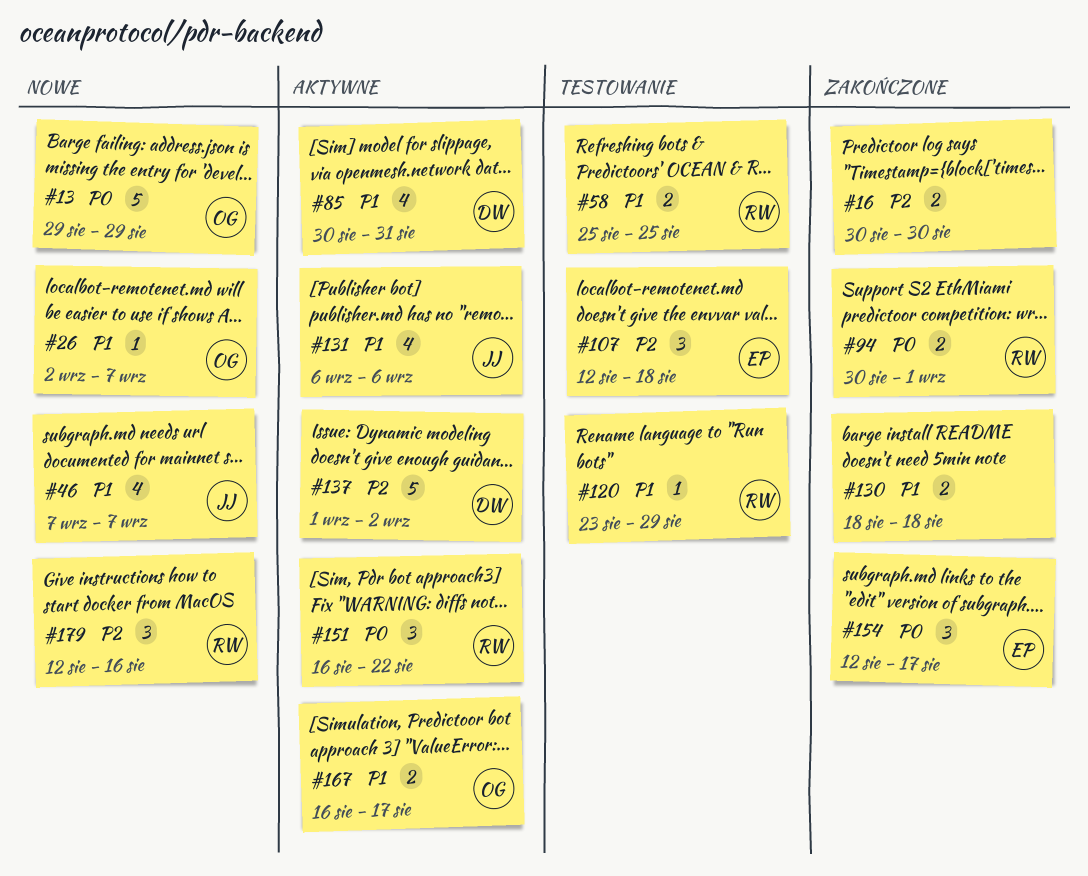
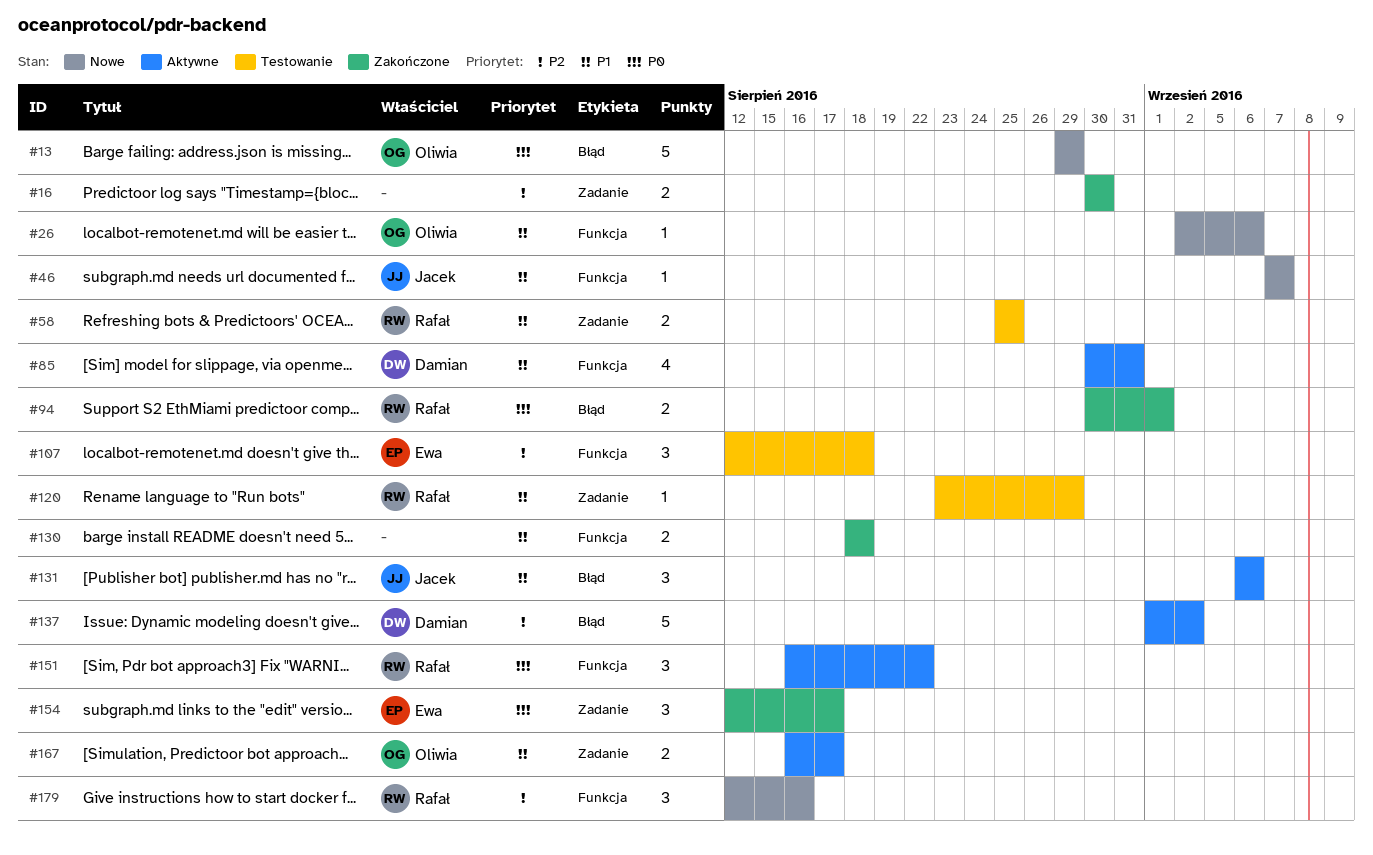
#26, due: Sep 7 -> Sep 6
#46, estimate: 4 -> 1
#131, estimate: 4 -> 3

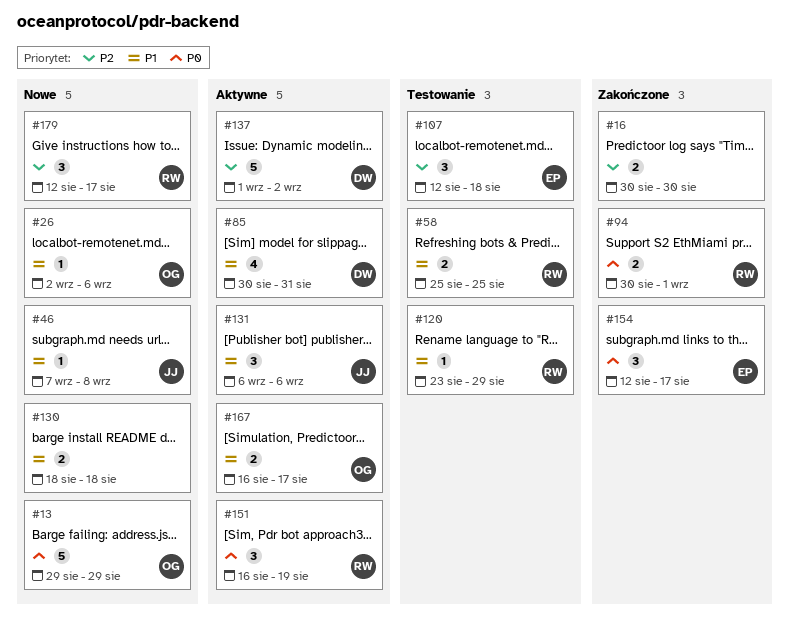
#46, due: Sep 7 -> Sep 8
#130, status: Zakończone -> Nowe
#151, due: Aug 22 -> Aug 19
#179, due: Aug 16 -> Aug 17

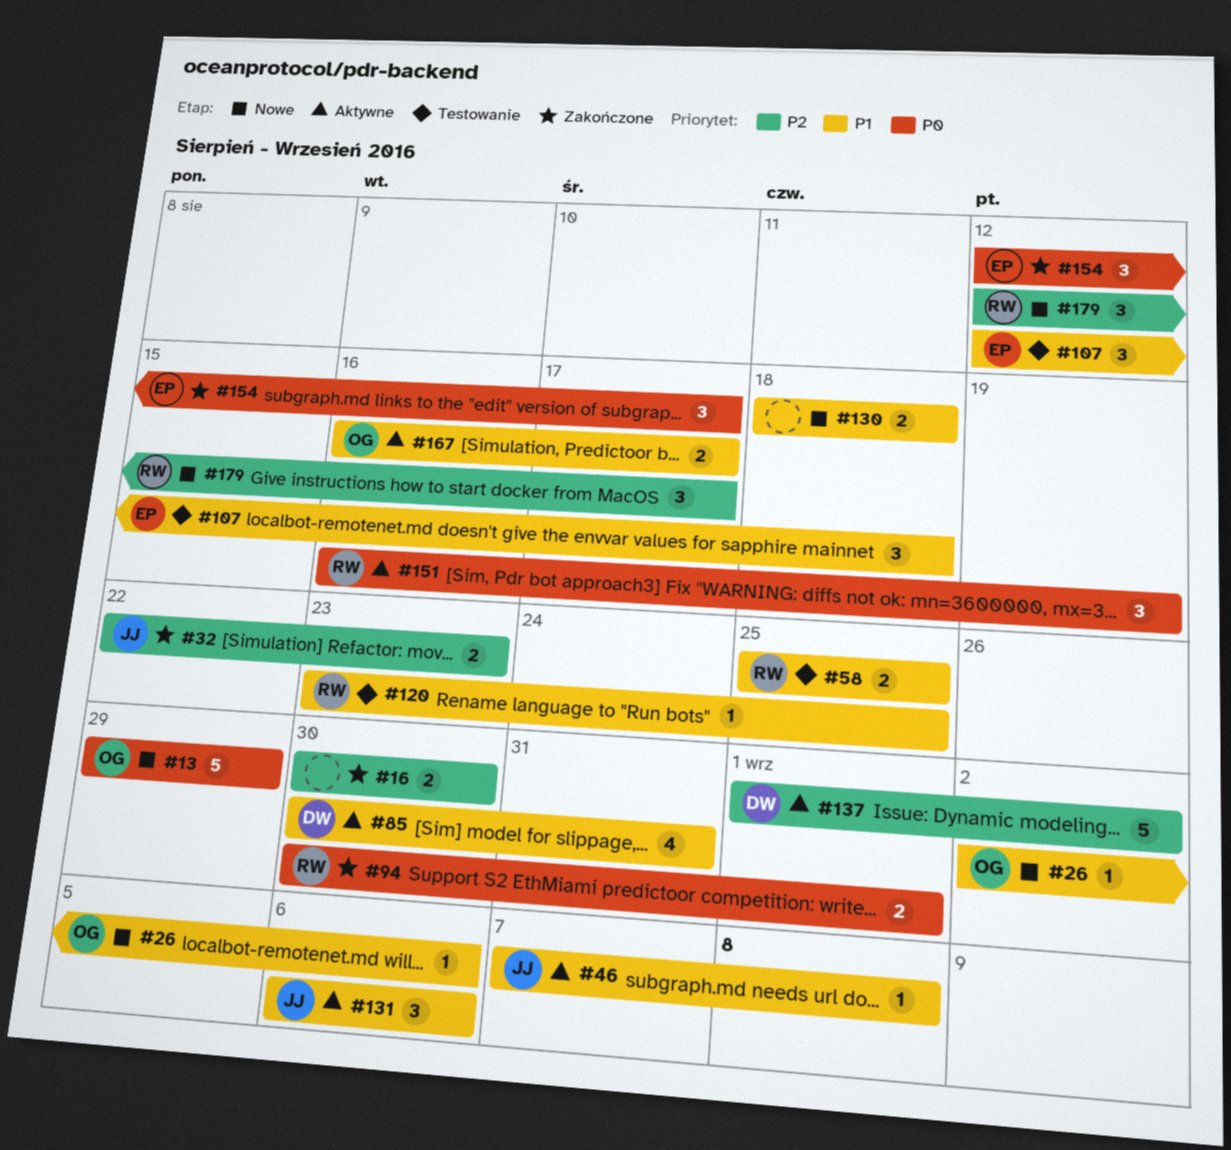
#32: none -> present
#46, status: Nowe -> Aktywne
#107, priority: P2 -> P1
#120, due: Aug 29 -> Aug 25

